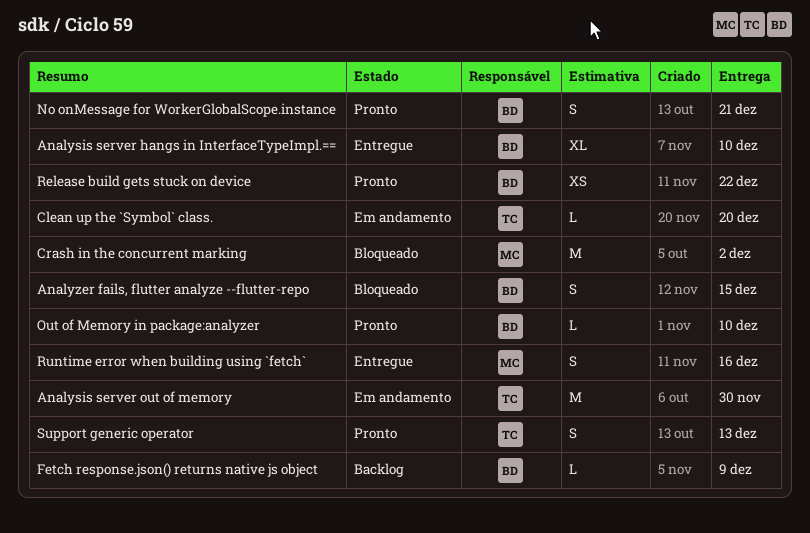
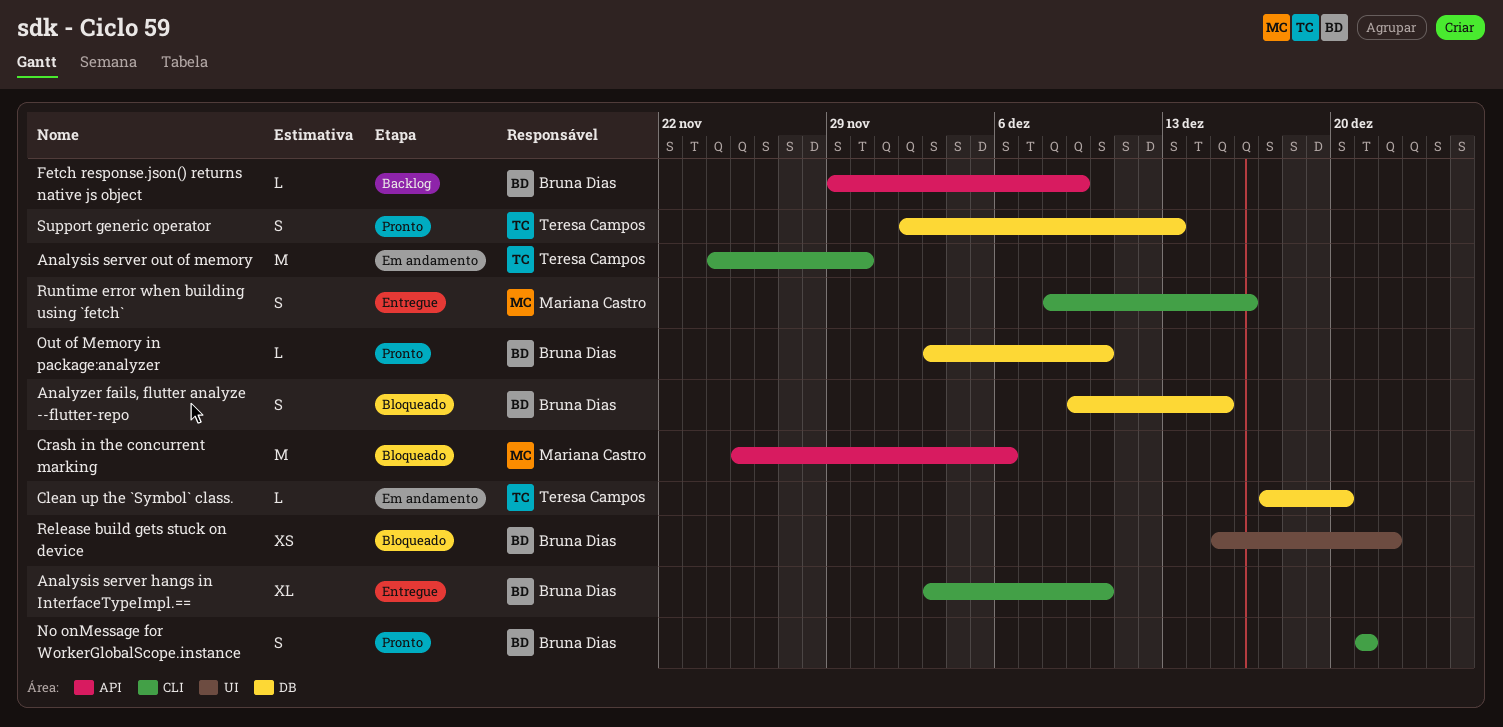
Crash in the concurrent marking, due: Dec 2 -> Dec 6
Release build gets stuck on device, status: Pronto -> Bloqueado

